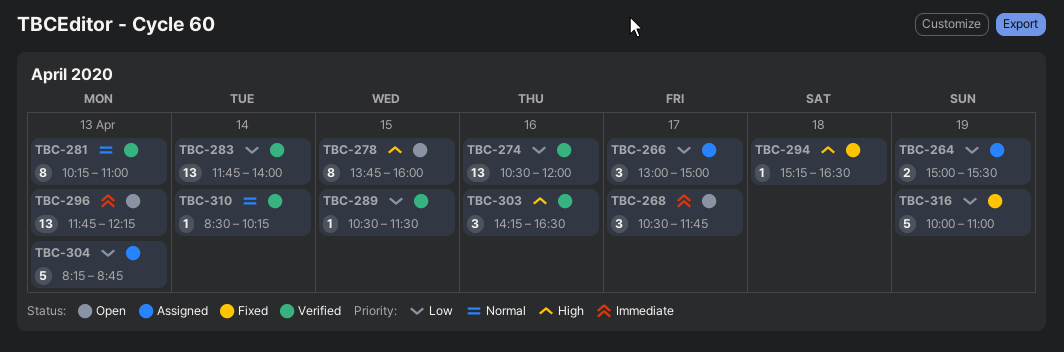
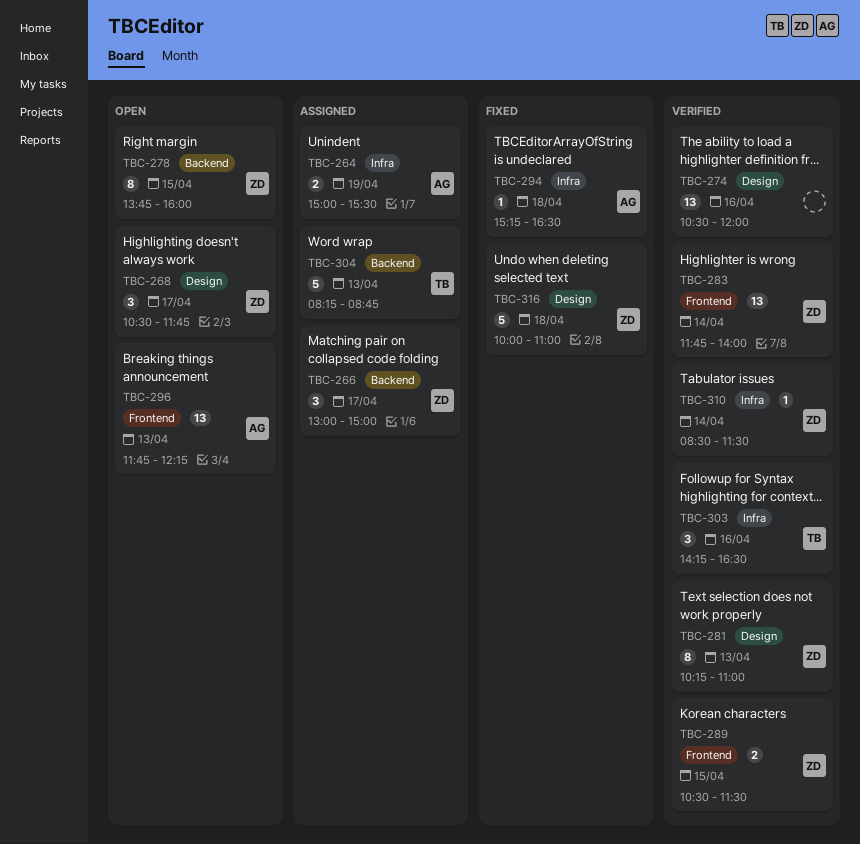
TBC-289, estimate: 1 -> 2
TBC-310, ends: 10:15 -> 11:30
TBC-316, day: Apr 19 -> Apr 18

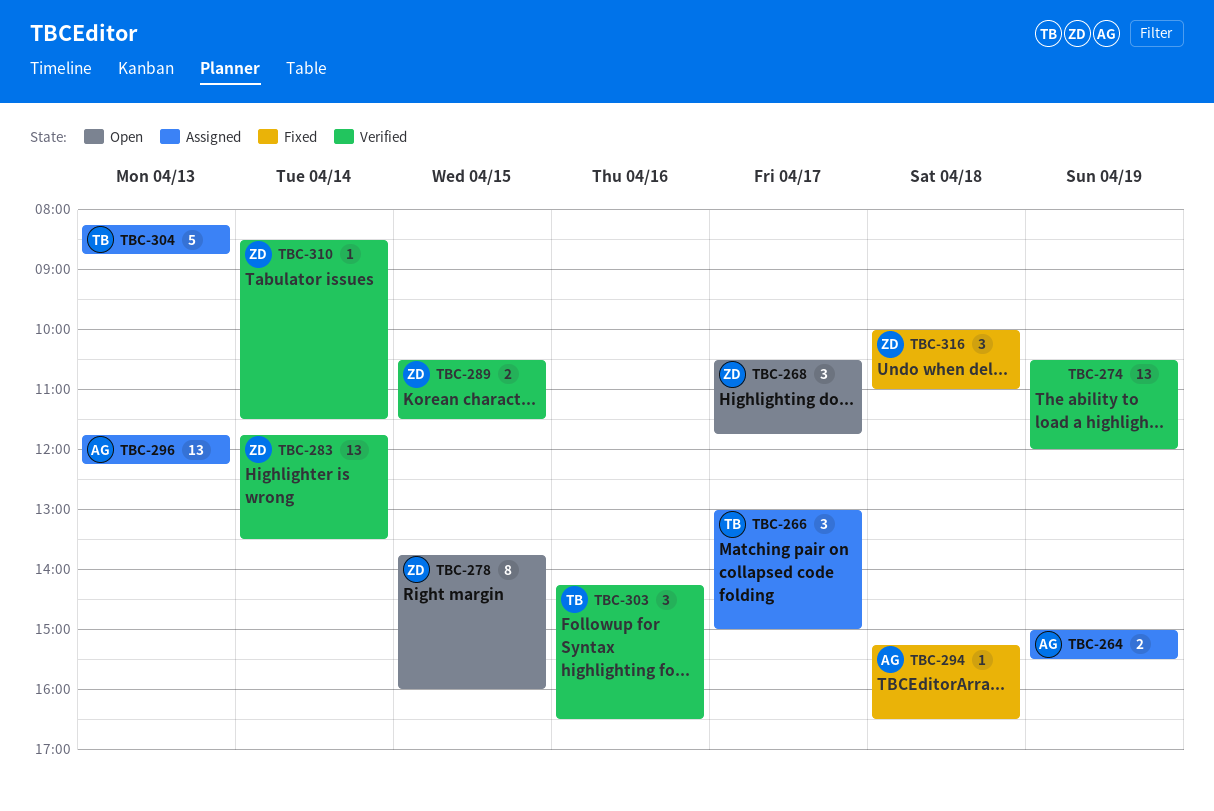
TBC-266, owner: ZD -> TB
TBC-274, day: Apr 16 -> Apr 19
TBC-281: present -> none
TBC-283, ends: 14:00 -> 13:30
TBC-296, status: Open -> Assigned
TBC-316, estimate: 5 -> 3

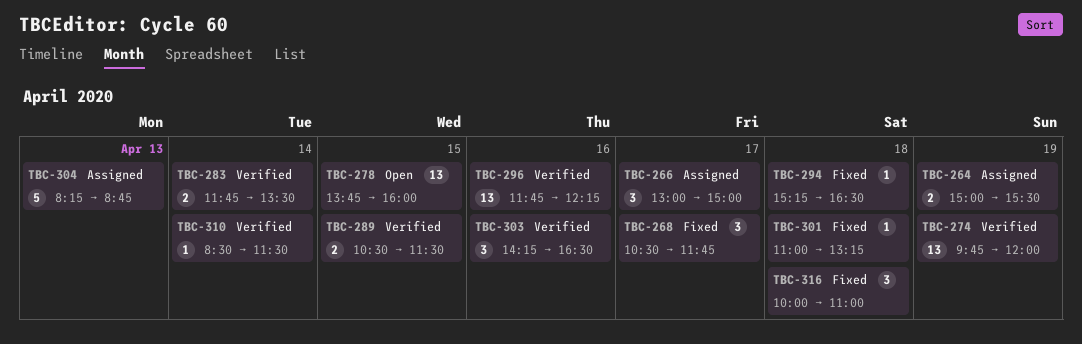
TBC-268, status: Open -> Fixed
TBC-274, begins: 10:30 -> 09:45
TBC-278, estimate: 8 -> 13
TBC-283, estimate: 13 -> 2
TBC-296, status: Assigned -> Verified
TBC-296, day: Apr 13 -> Apr 16
TBC-301: none -> present

